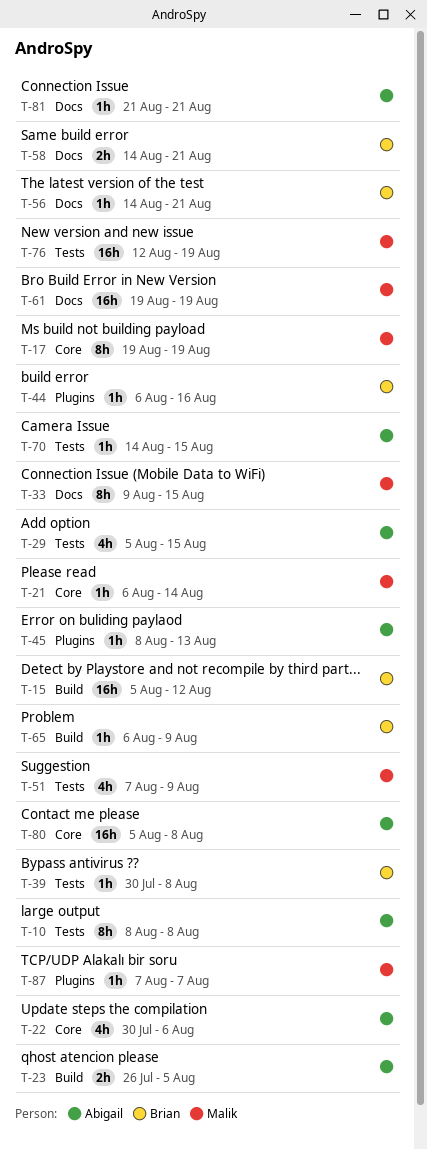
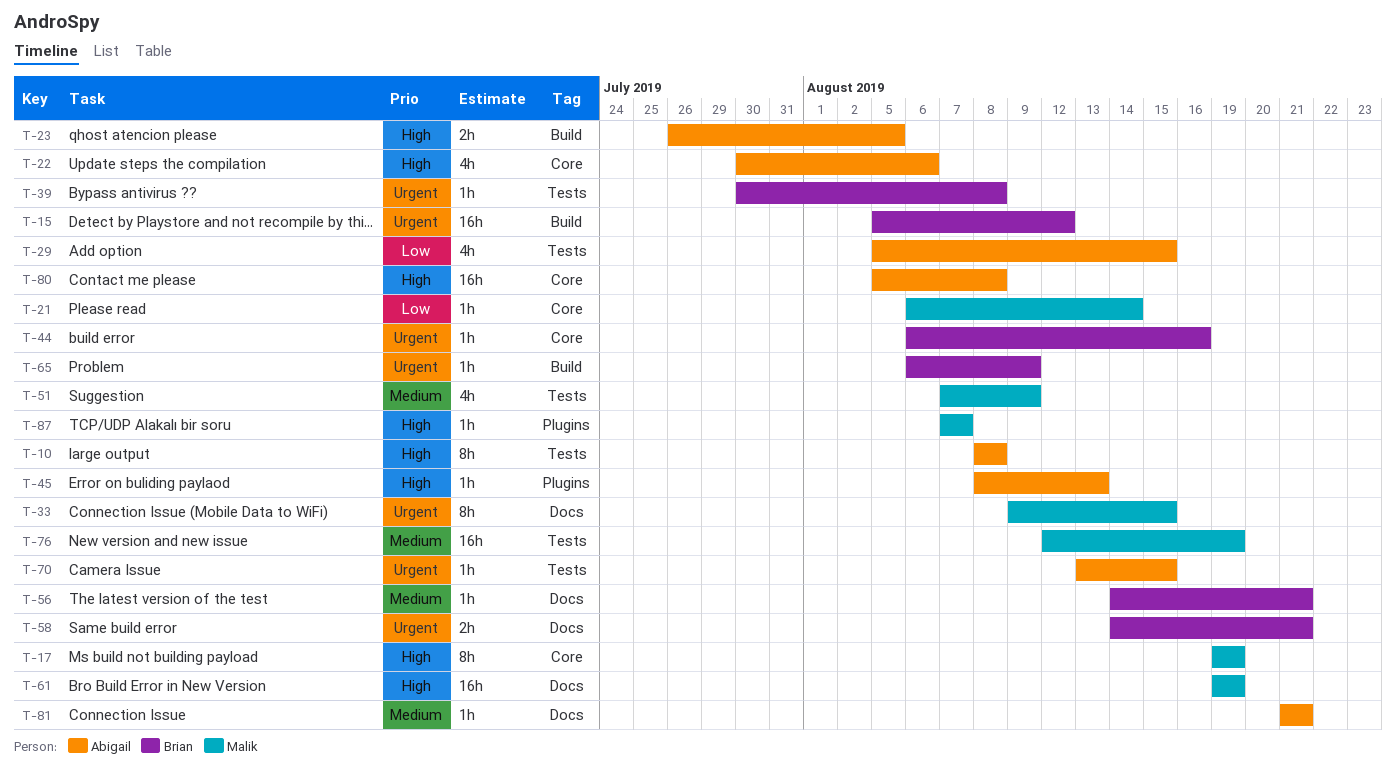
T-44, label: Plugins -> Core
T-70, start: Aug 14 -> Aug 13

